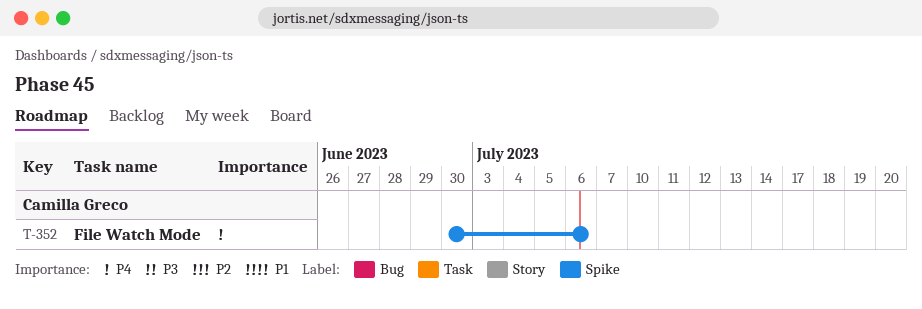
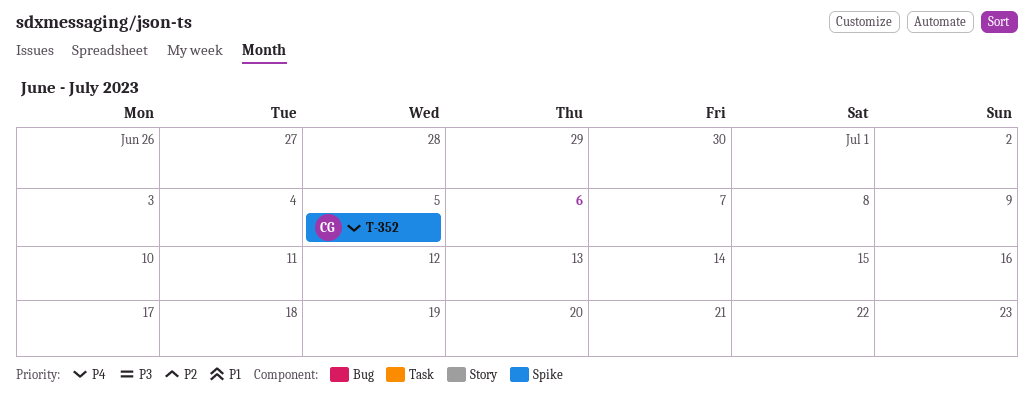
T-352, start: Jun 30 -> Jul 5
T-352, due: Jul 6 -> Jul 5

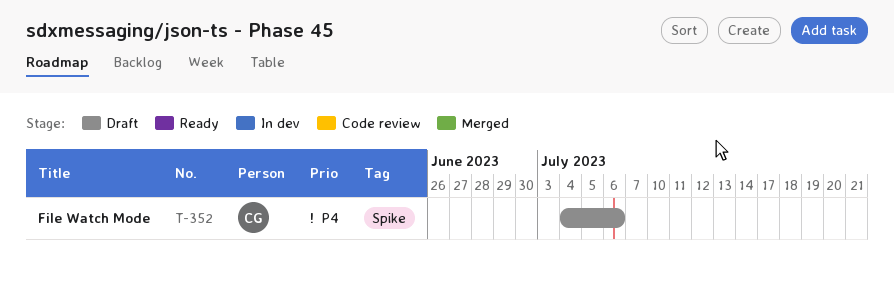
T-352, start: Jul 5 -> Jul 4
T-352, due: Jul 5 -> Jul 6

